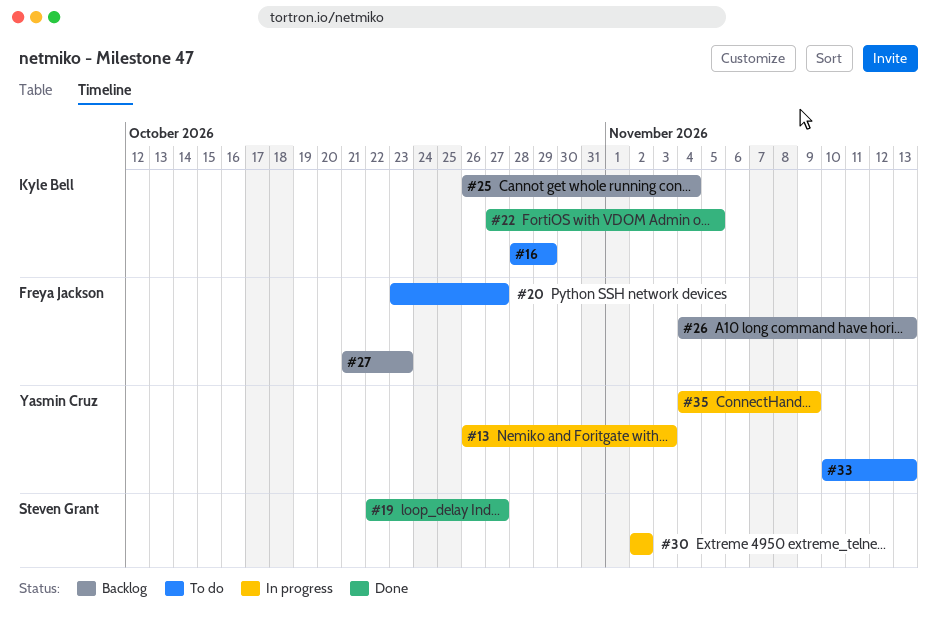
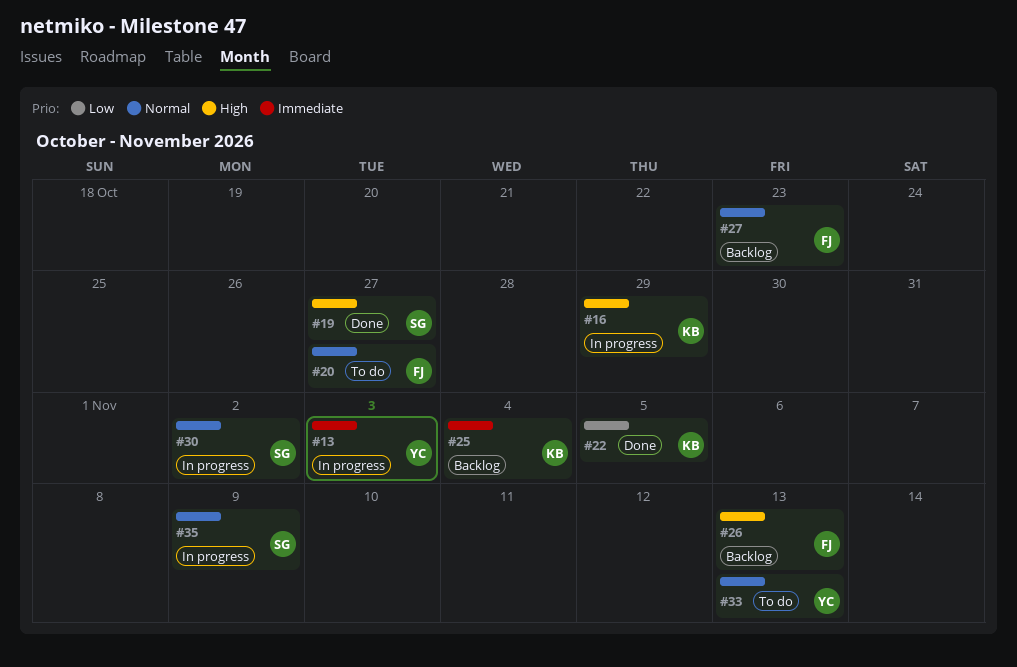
#16, status: To do -> In progress
#35, owner: Yasmin Cruz -> Steven Grant

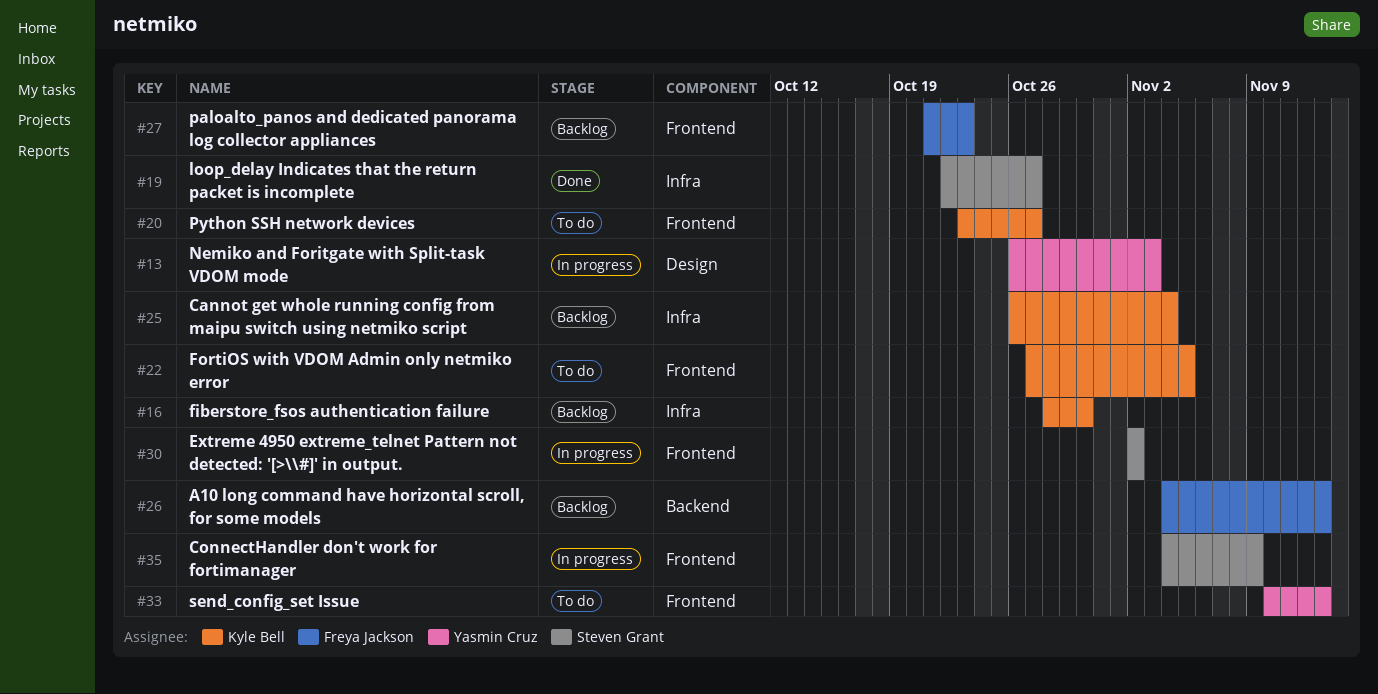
#16, status: In progress -> Backlog
#16, due: Oct 29 -> Oct 30
#20, owner: Freya Jackson -> Kyle Bell
#22, status: Done -> To do

